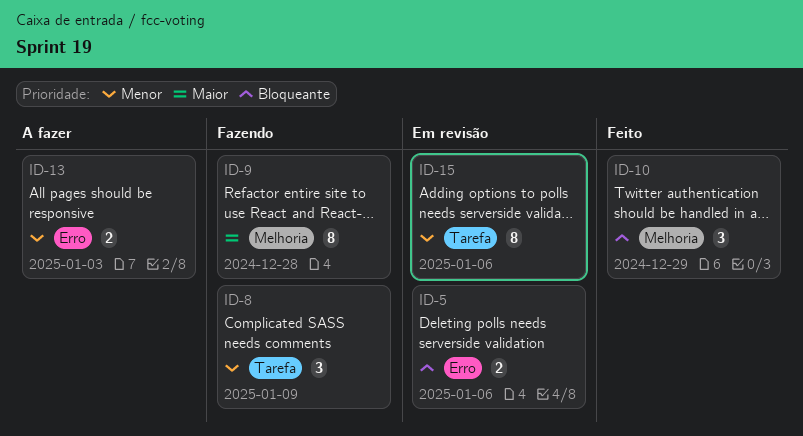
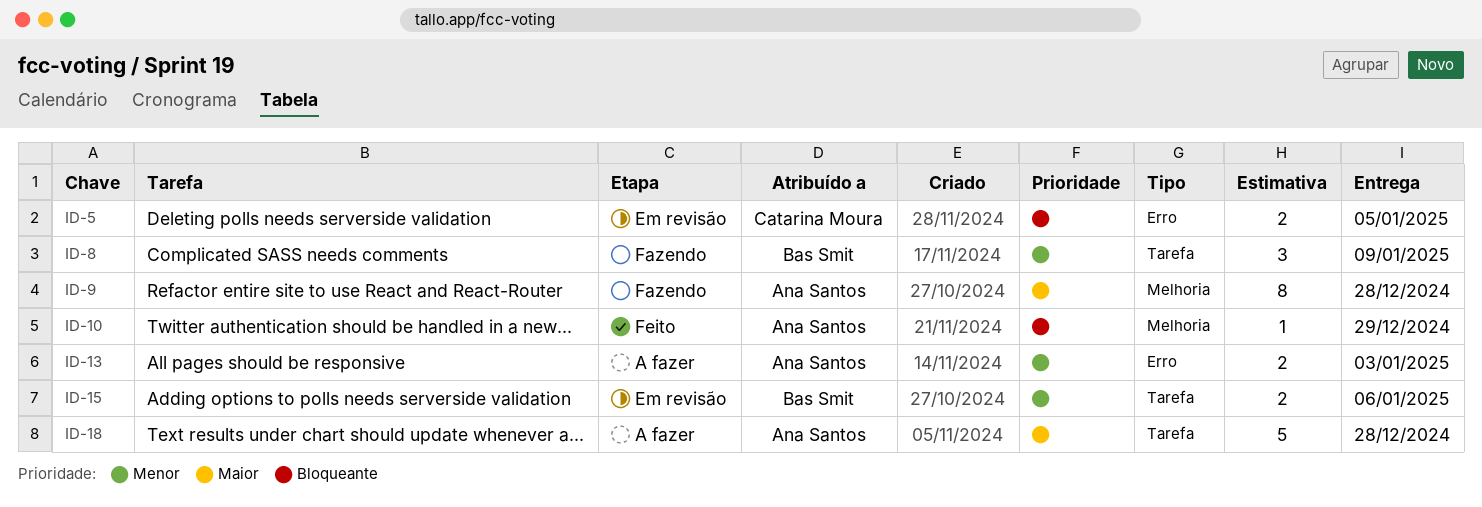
ID-5, due: Jan 6 -> Jan 5
ID-10, estimate: 3 -> 1
ID-15, estimate: 8 -> 2
ID-18: none -> present

